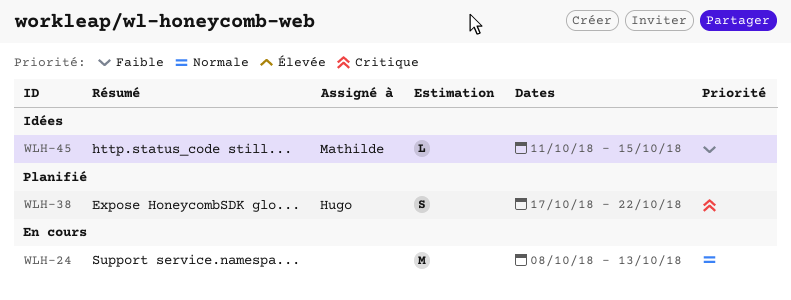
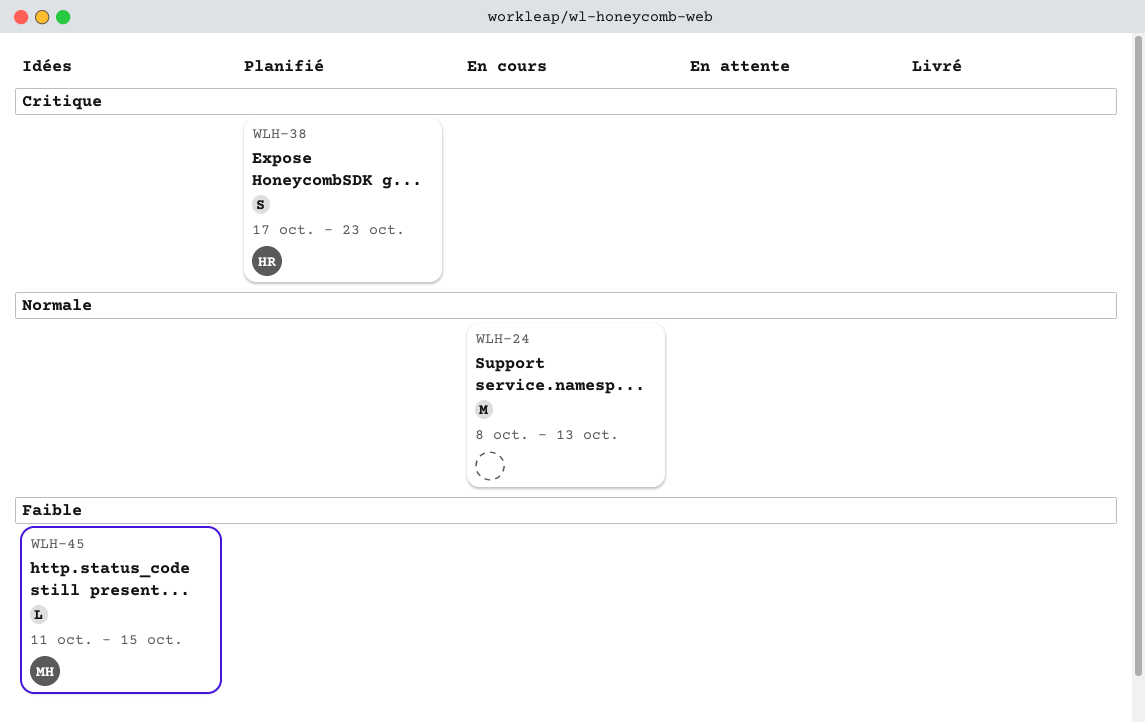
WLH-38, due: Oct 22 -> Oct 23

